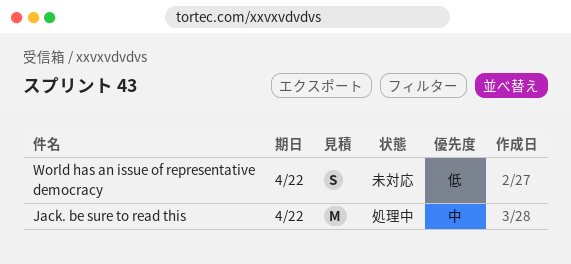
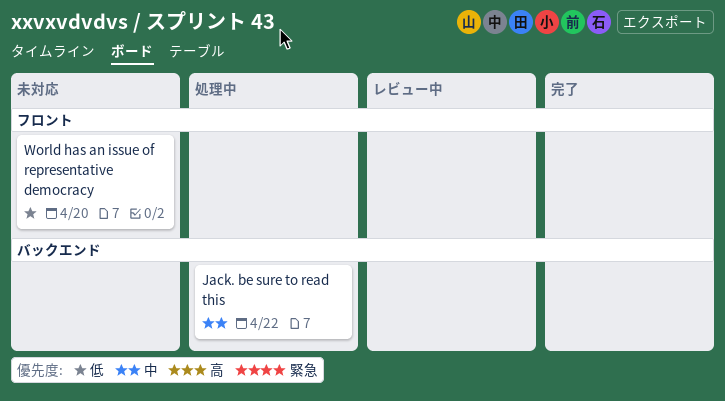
World has an issue of representative democracy, due: Apr 22 -> Apr 20

